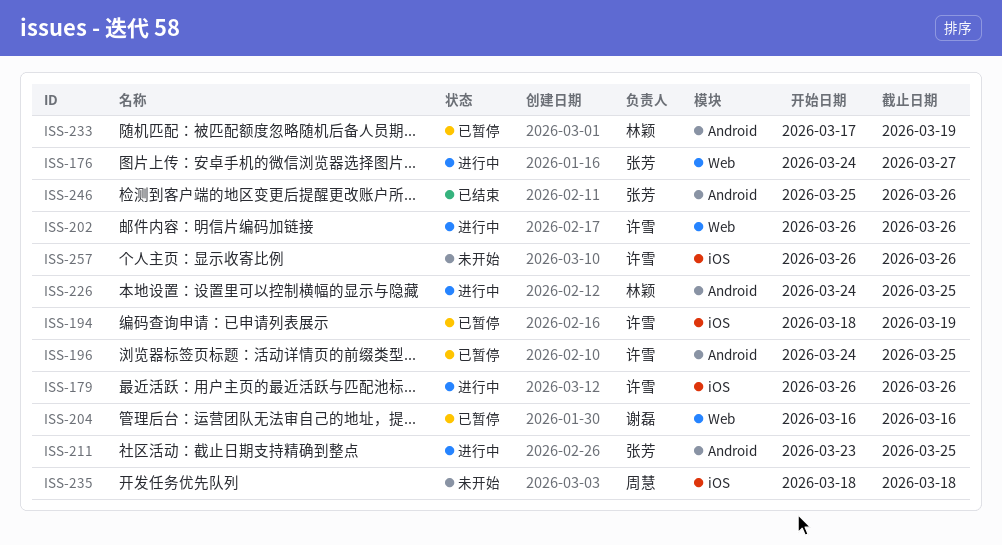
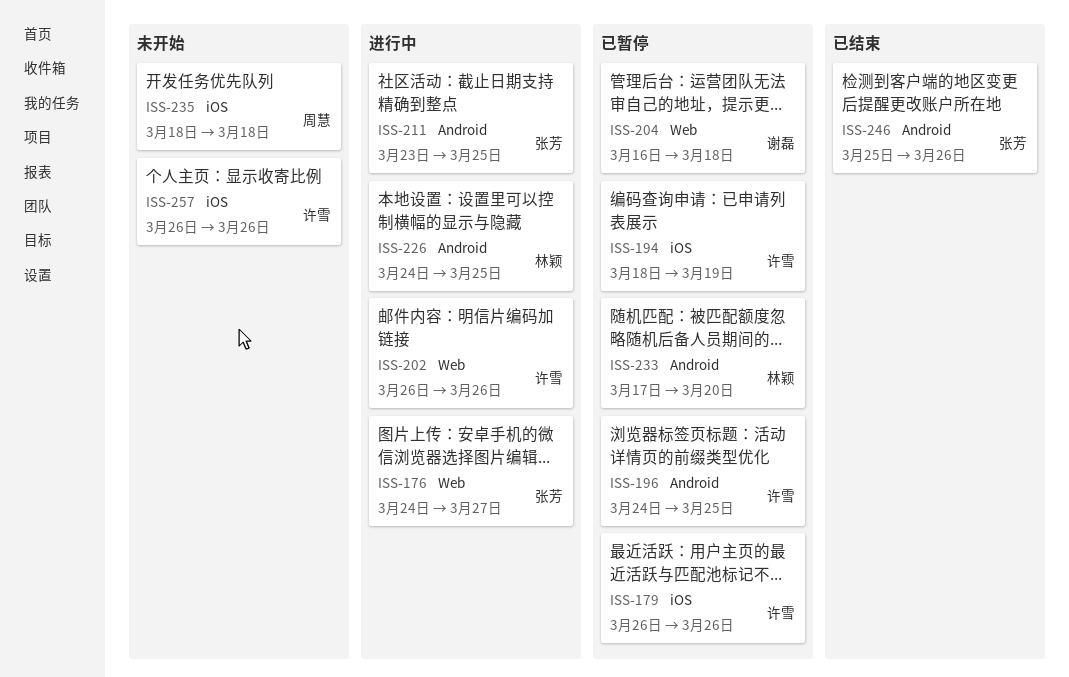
ISS-179, status: 进行中 -> 已暂停
ISS-204, due: Mar 16 -> Mar 18
ISS-233, due: Mar 19 -> Mar 20

